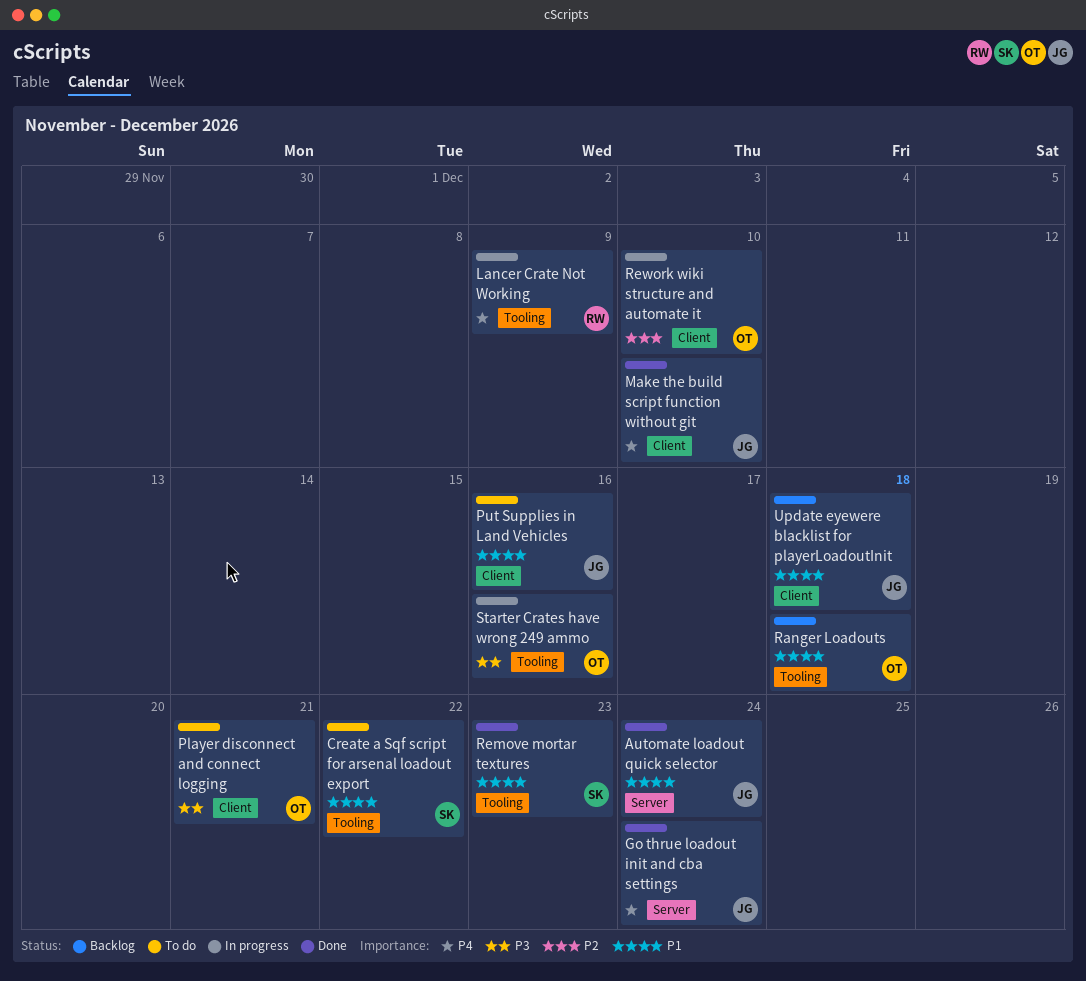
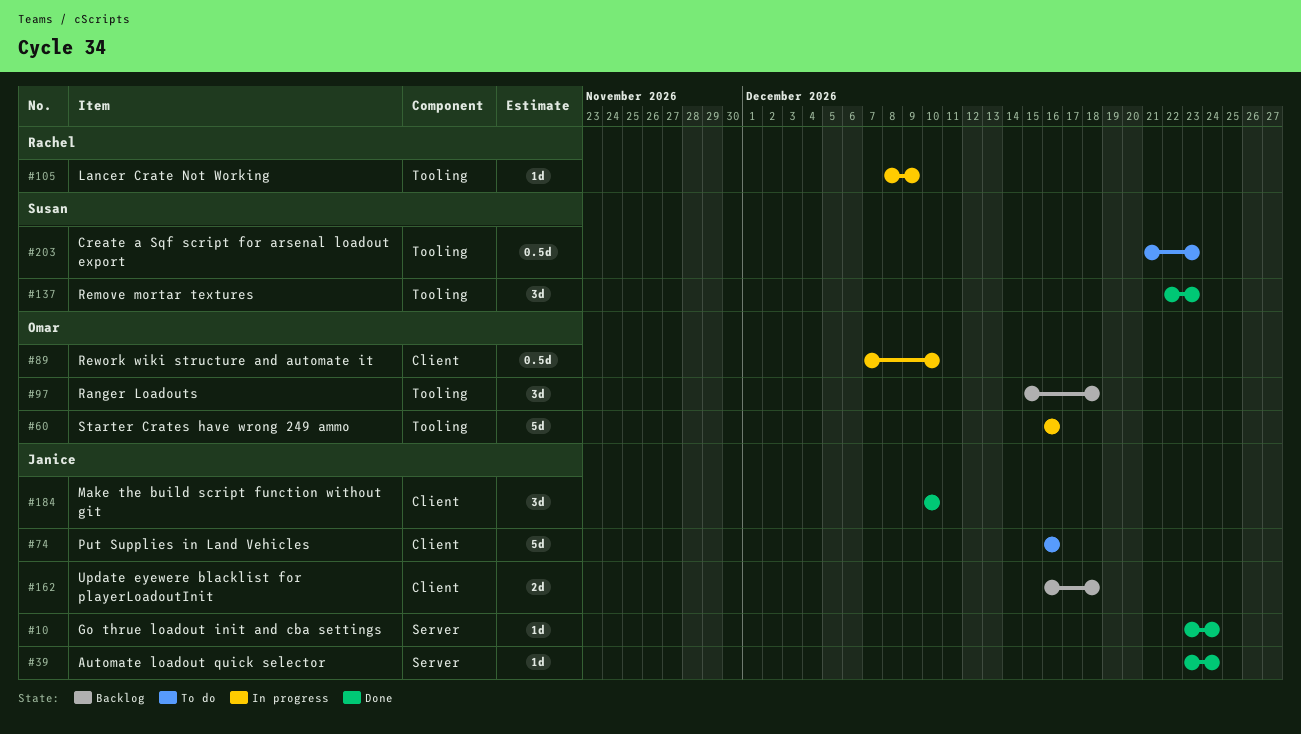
Create a Sqf script for arsenal loadout export, due: Dec 22 -> Dec 23
Player disconnect and connect logging: present -> none

